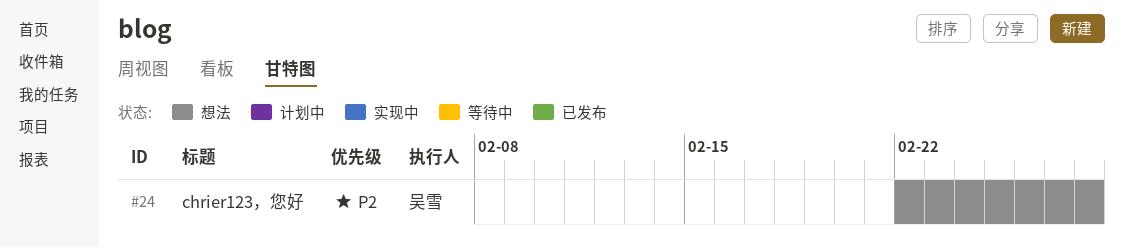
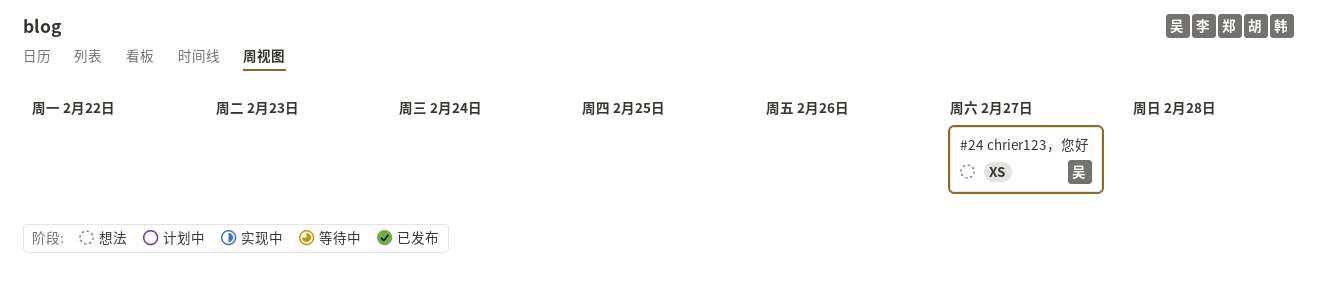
#24, due: Feb 28 -> Feb 27

